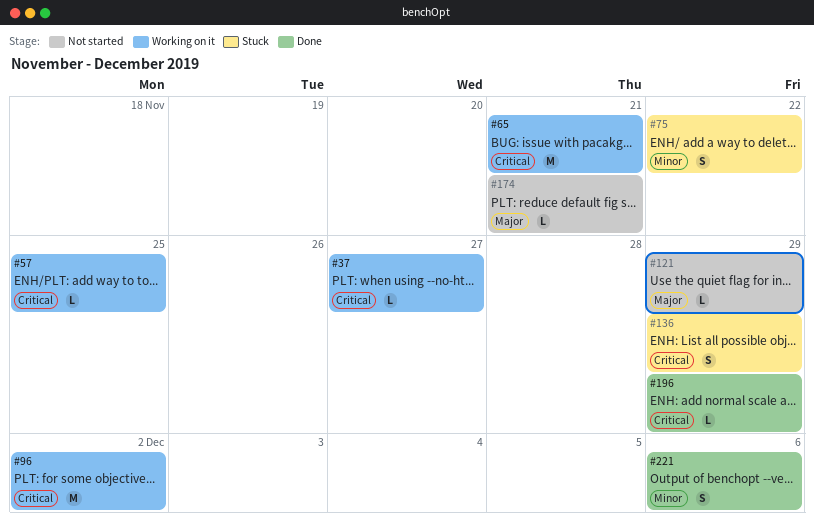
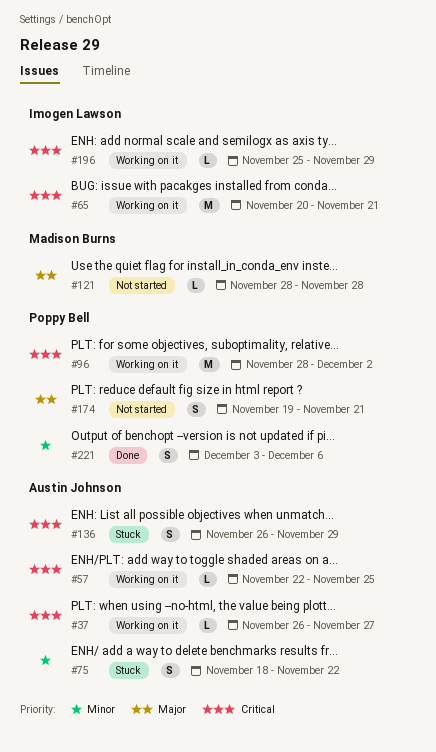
#121, due: Nov 29 -> Nov 28
#174, estimate: L -> S
#196, status: Done -> Working on it

